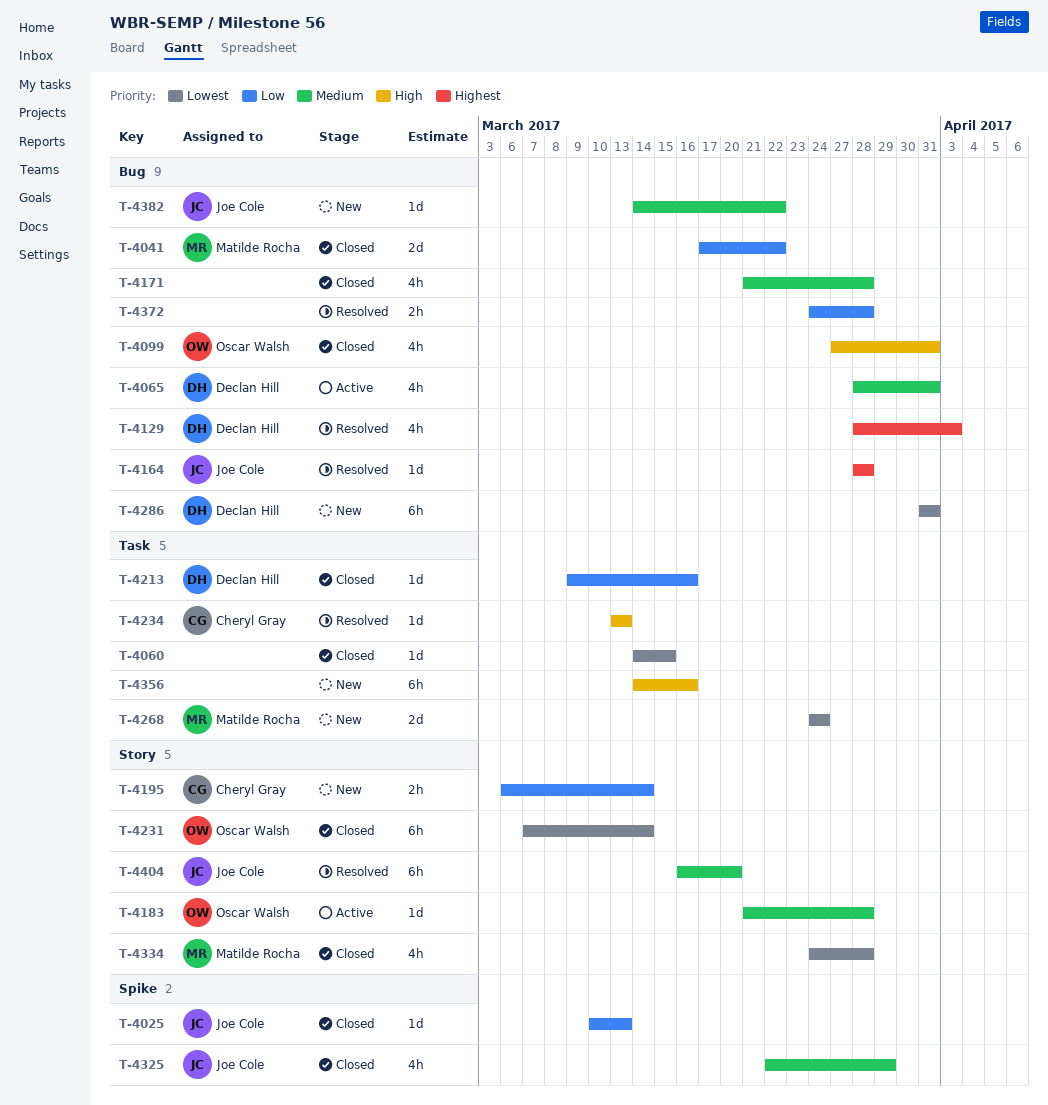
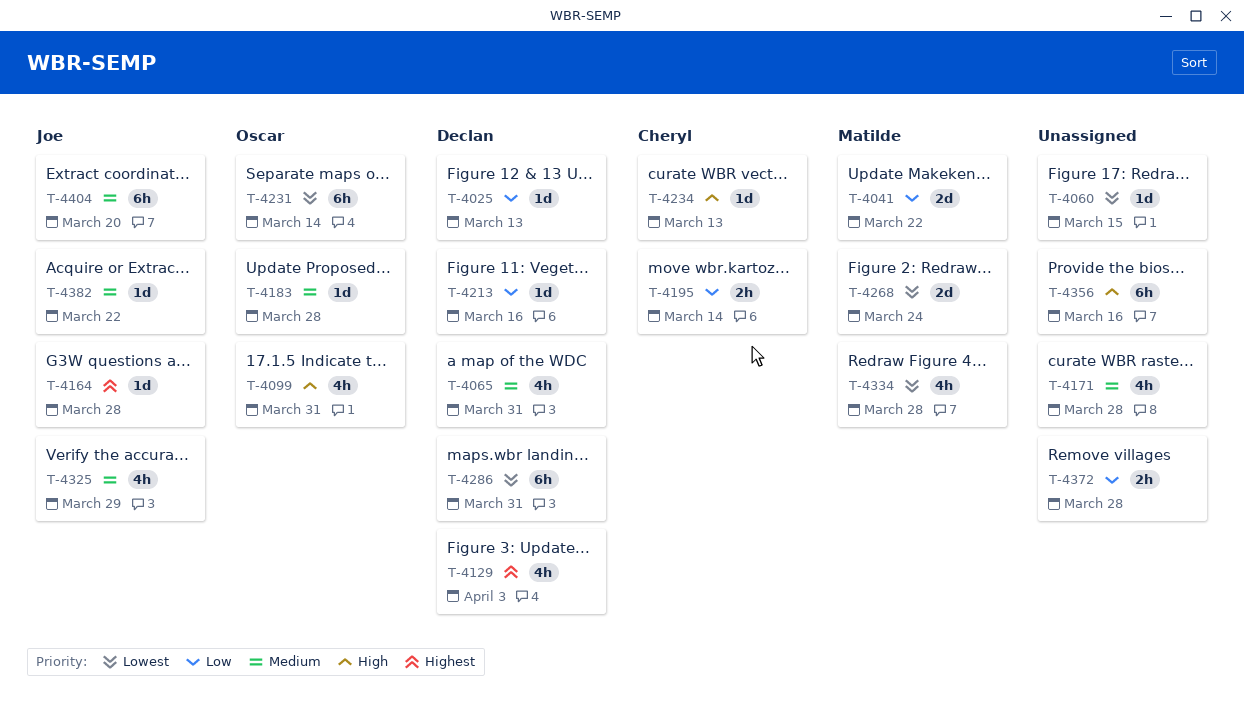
T-4025, owner: Joe Cole -> Declan Hill

